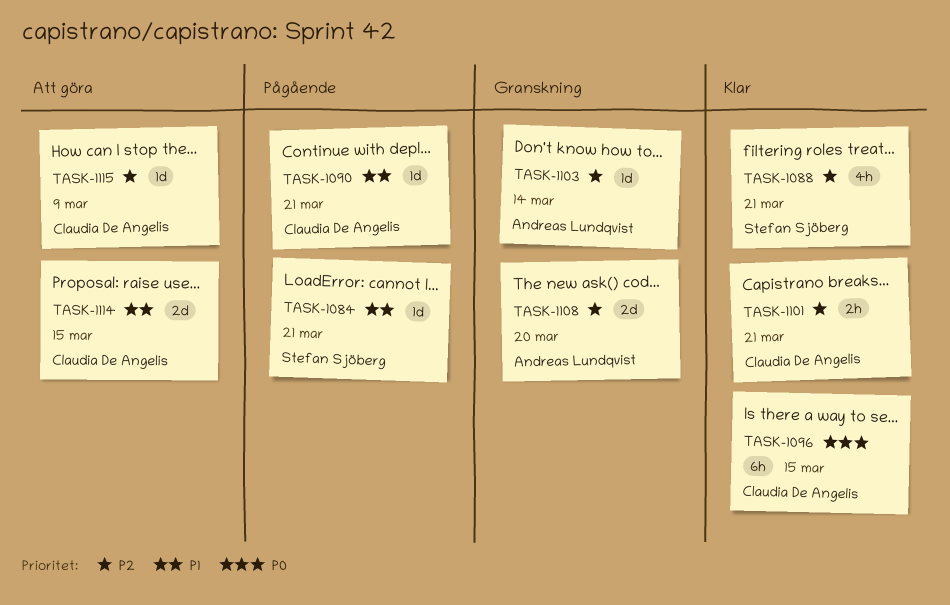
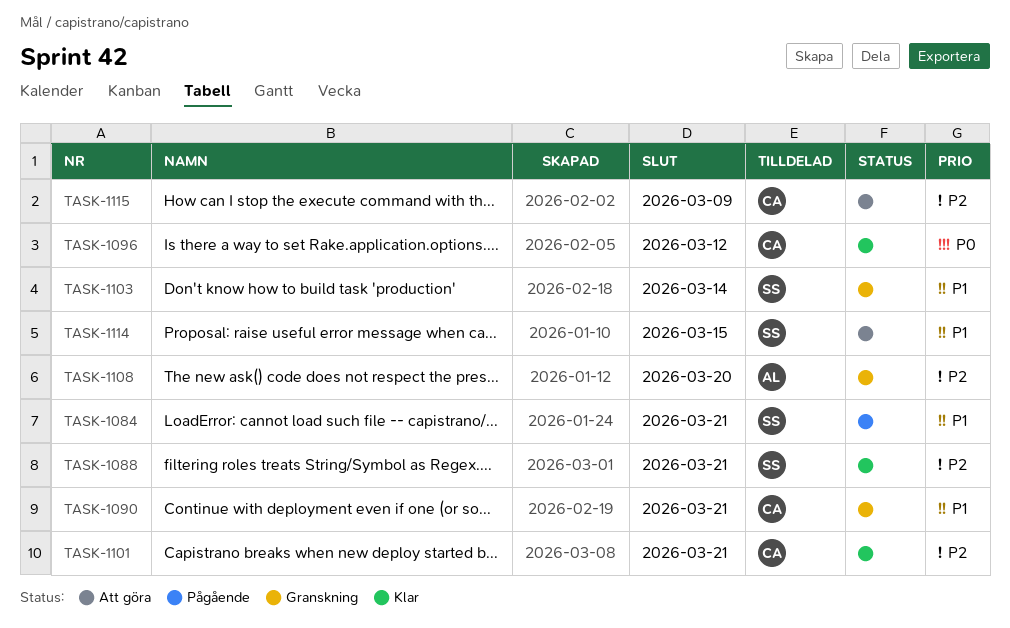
TASK-1090, status: Pågående -> Granskning
TASK-1096, due: Mar 15 -> Mar 12
TASK-1103, owner: Andreas Lundqvist -> Stefan Sjöberg
TASK-1103, priority: P2 -> P1
TASK-1114, owner: Claudia De Angelis -> Stefan Sjöberg

